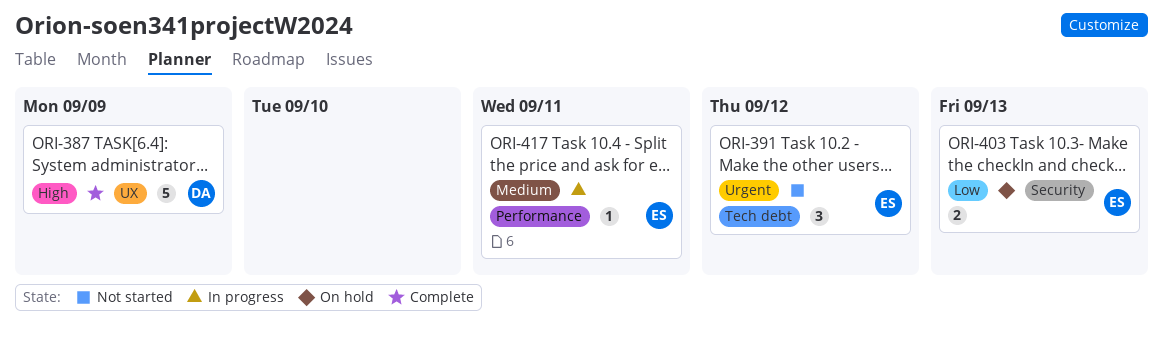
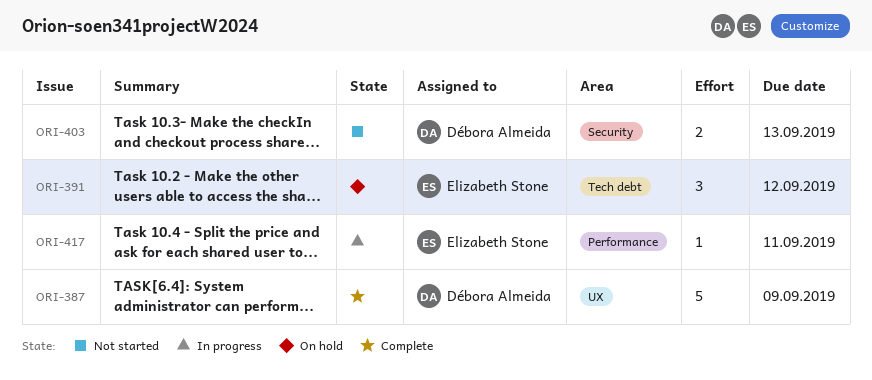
ORI-391, status: Not started -> On hold
ORI-403, status: On hold -> Not started
ORI-403, owner: Elizabeth Stone -> Débora Almeida

